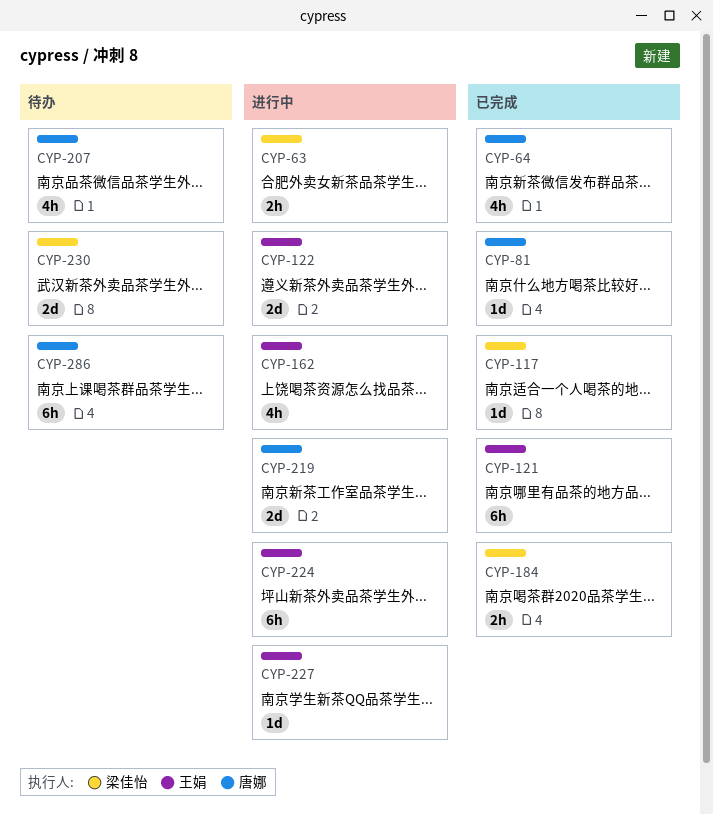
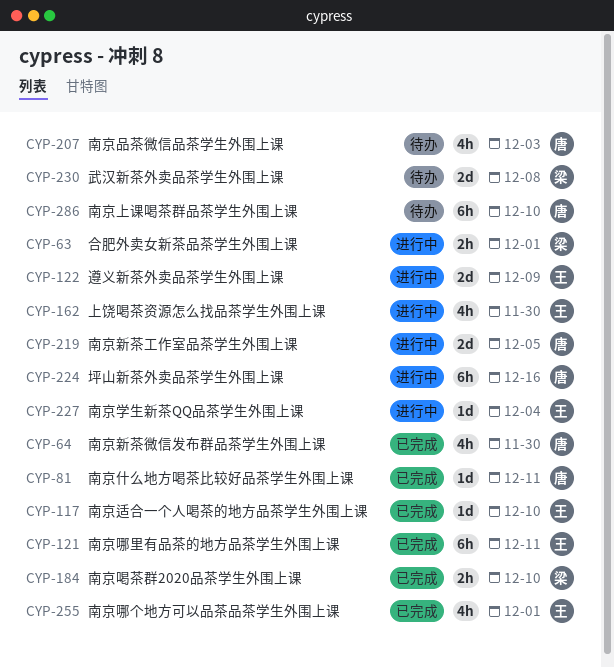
CYP-117, owner: 梁佳怡 -> 王娟
CYP-224, owner: 王娟 -> 唐娜
CYP-255: none -> present

